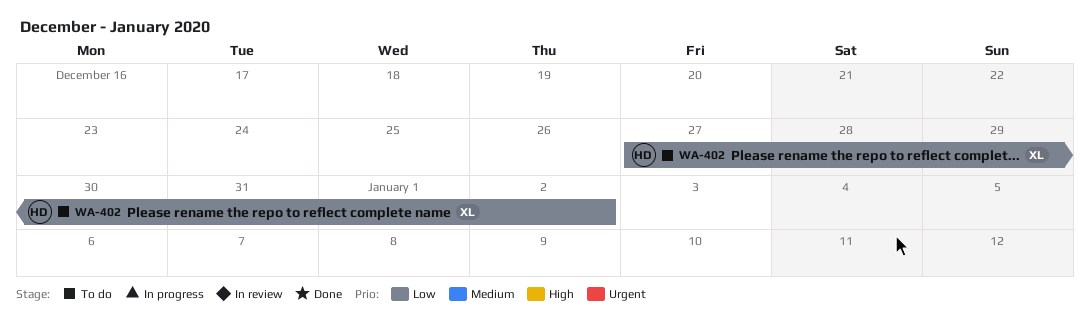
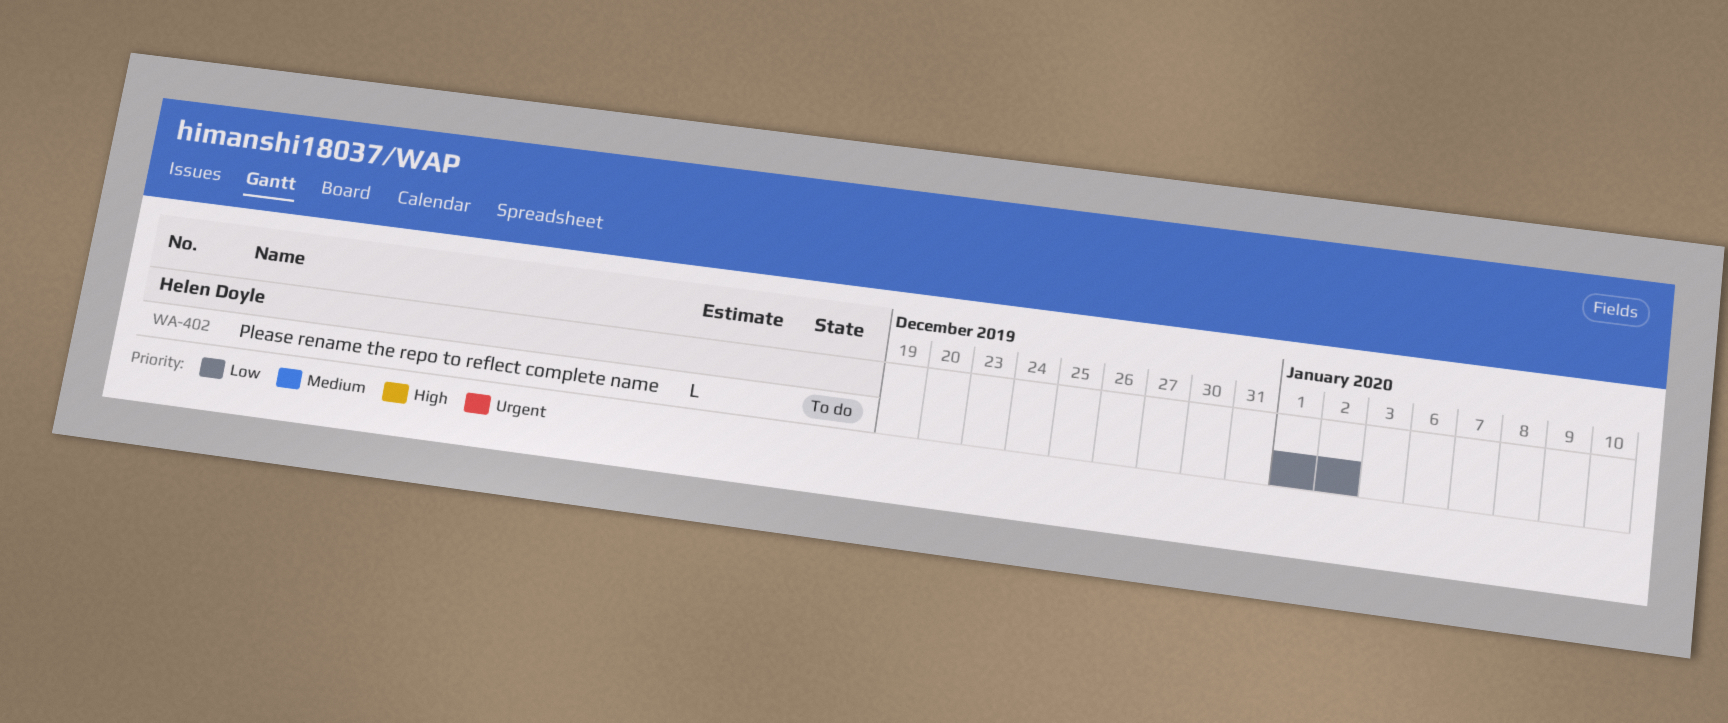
WA-402, estimate: XL -> L
WA-402, start: Dec 27 -> Jan 1

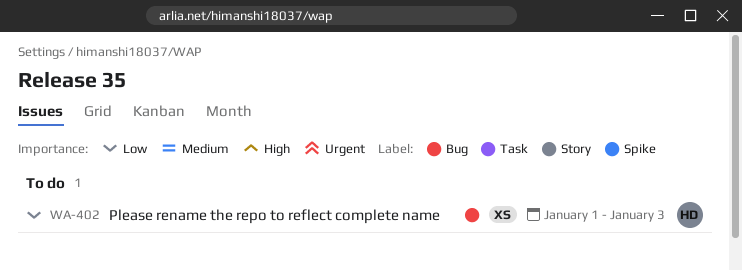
WA-402, estimate: L -> XS
WA-402, due: Jan 2 -> Jan 3

